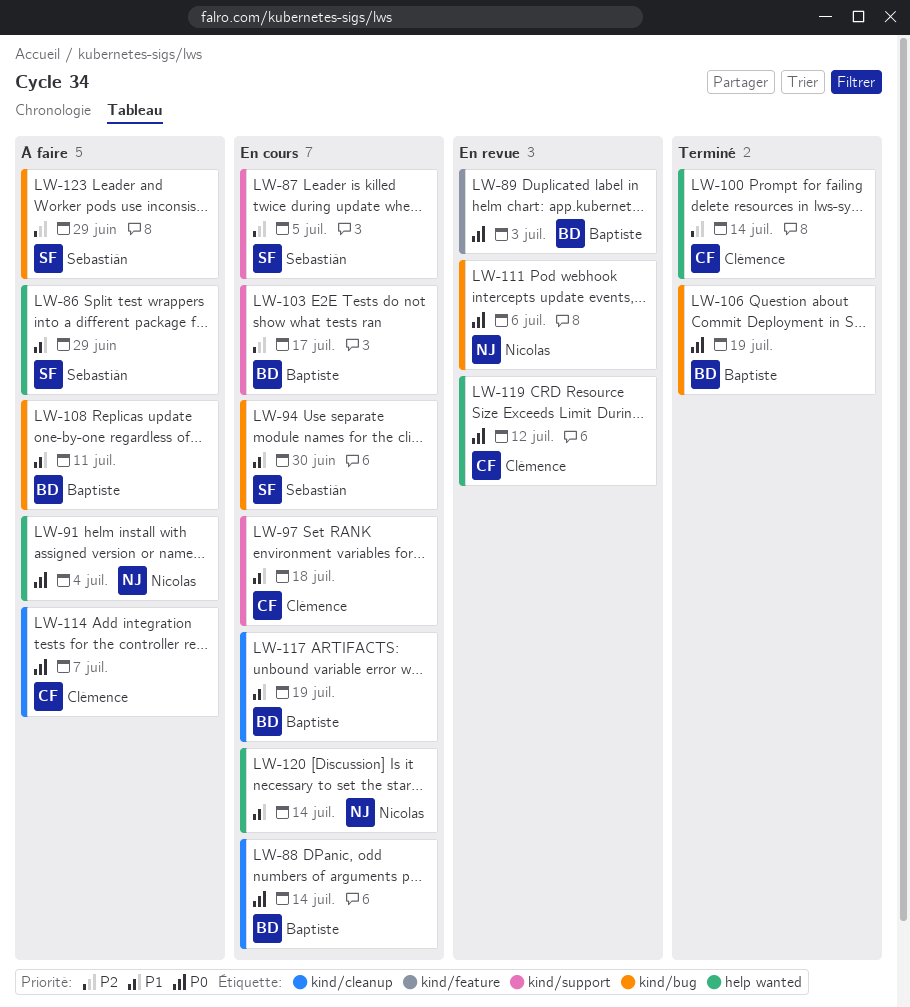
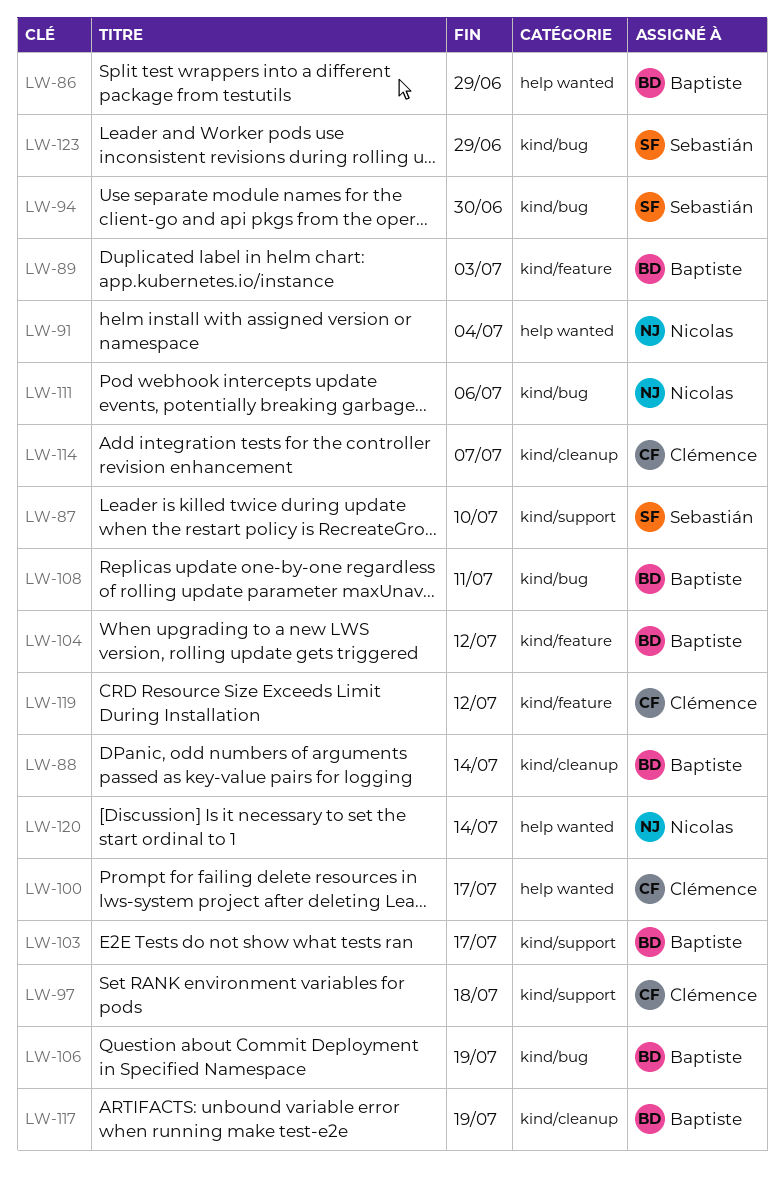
LW-86, owner: Sebastián -> Baptiste
LW-87, due: Jul 5 -> Jul 10
LW-100, due: Jul 14 -> Jul 17
LW-104: none -> present
LW-119, label: help wanted -> kind/feature

